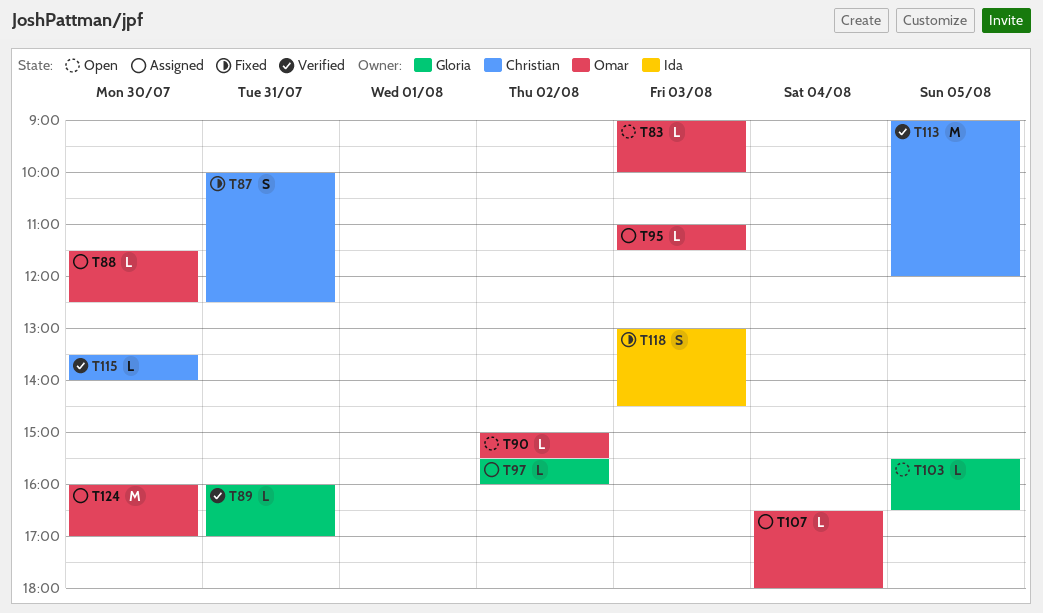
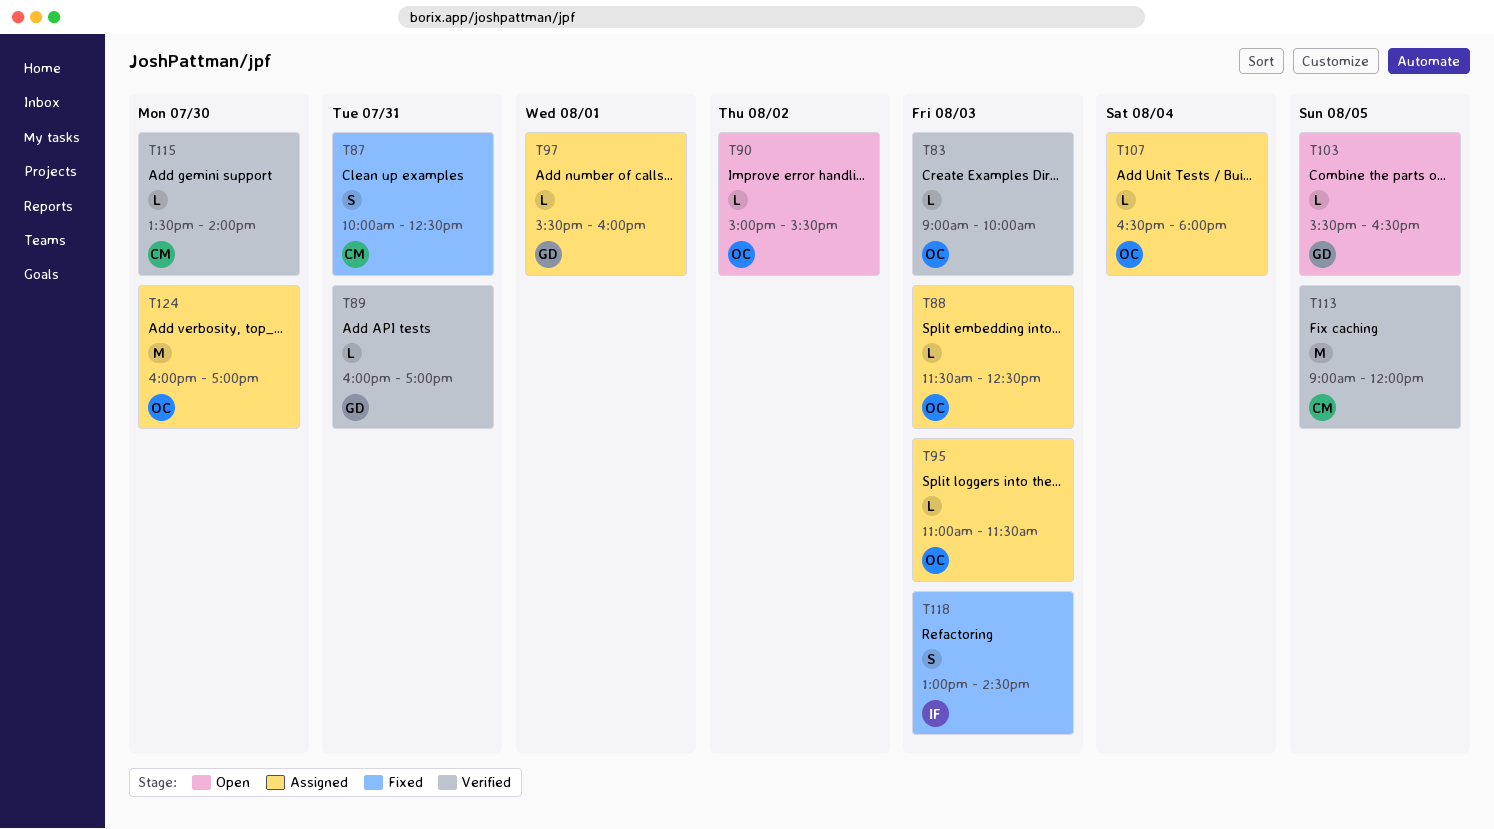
T83, status: Open -> Verified
T88, day: Jul 30 -> Aug 3
T97, day: Aug 2 -> Aug 1

